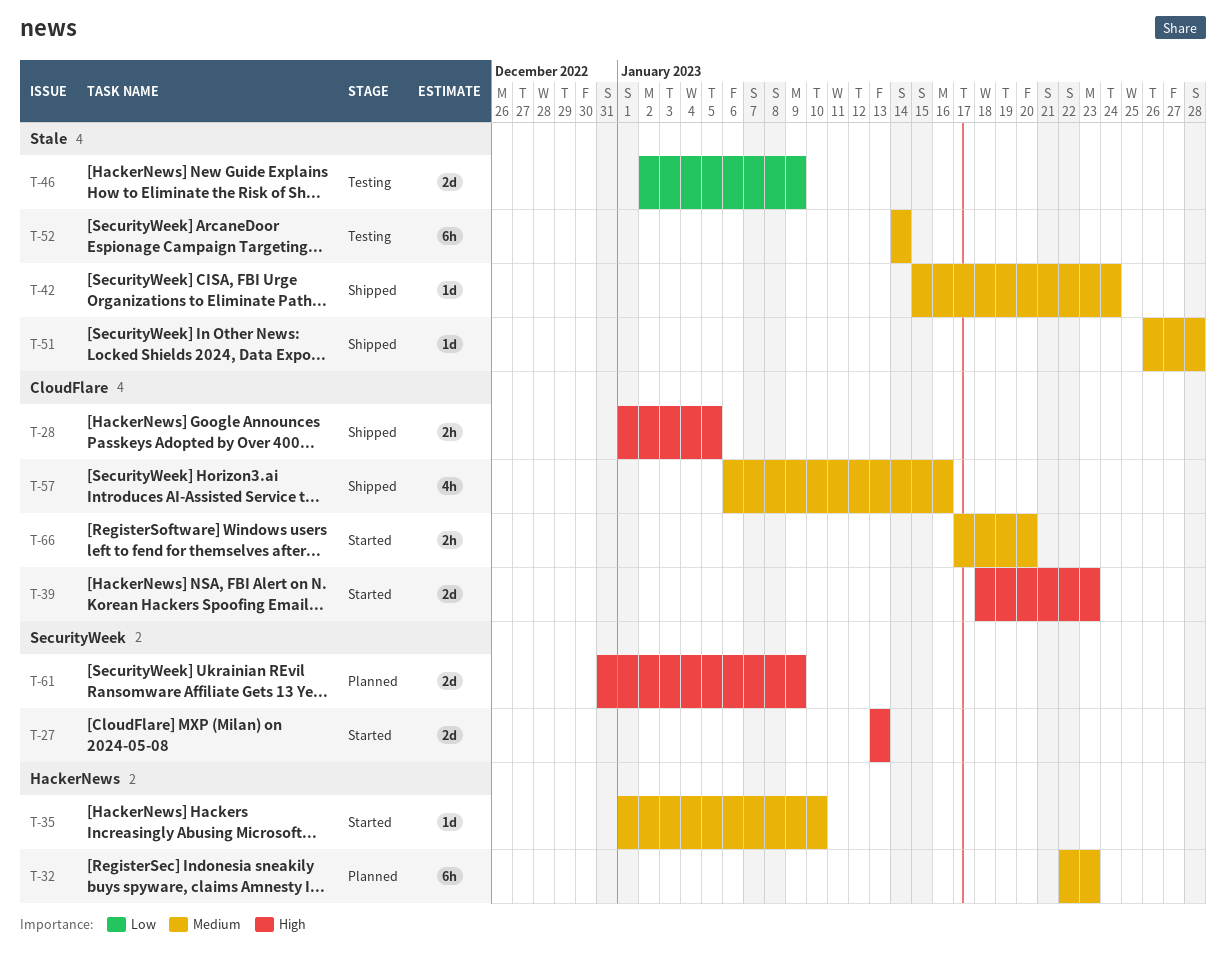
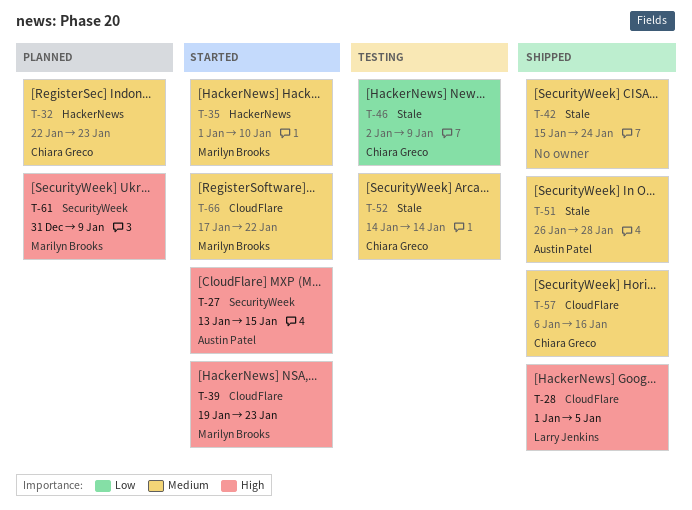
T-27, due: Jan 13 -> Jan 15
T-39, start: Jan 18 -> Jan 19
T-66, due: Jan 20 -> Jan 22

